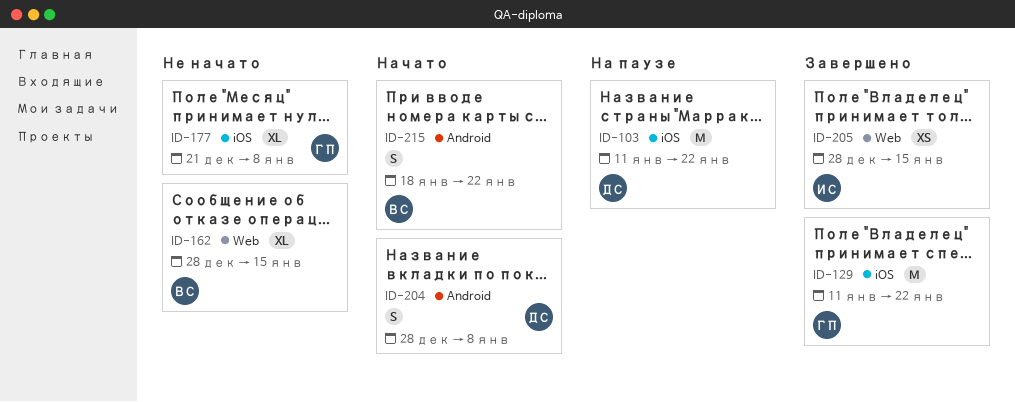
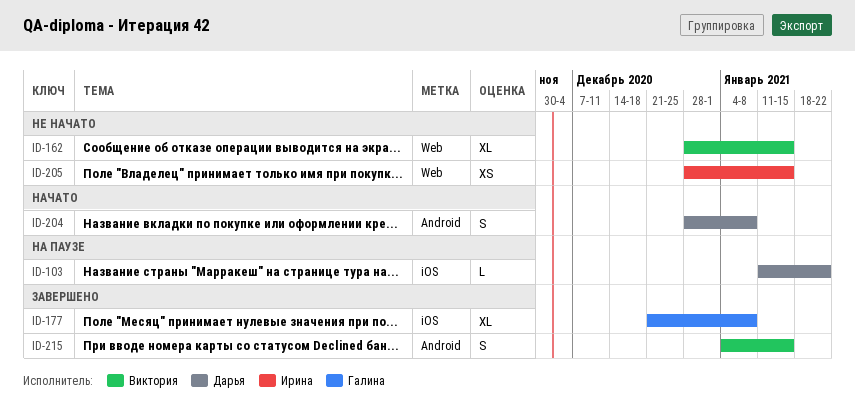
ID-103, estimate: M -> L
ID-129: present -> none
ID-177, status: Не начато -> Завершено
ID-205, status: Завершено -> Не начато
ID-215, status: Начато -> Завершено
ID-215, start: Jan 18 -> Jan 4
ID-215, due: Jan 22 -> Jan 15

